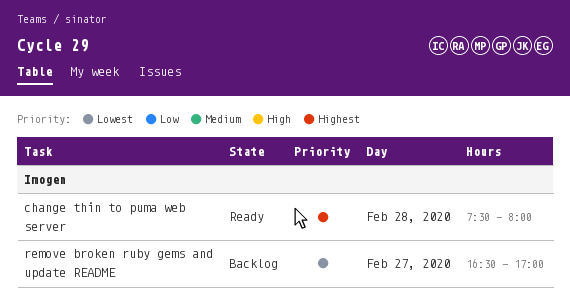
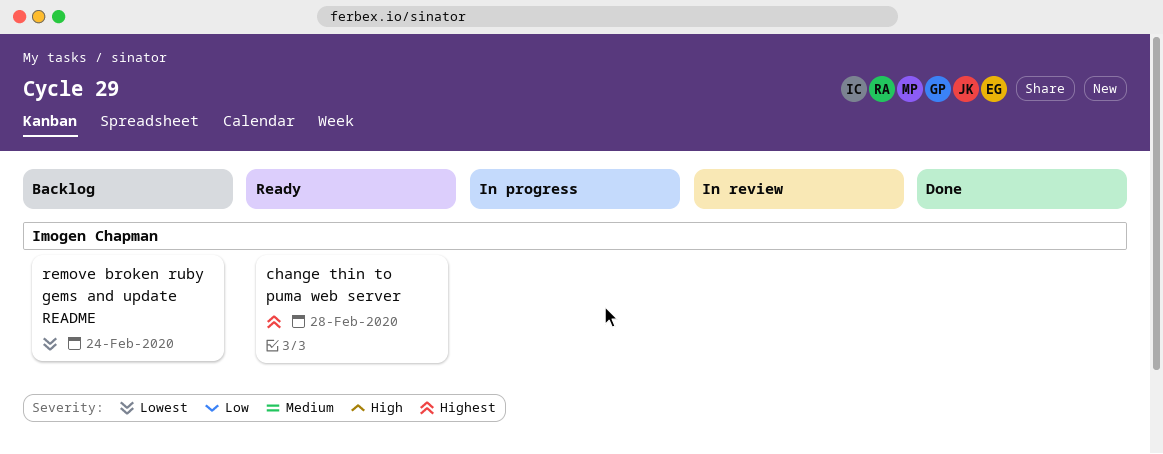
remove broken ruby gems and update README, day: Feb 27 -> Feb 24

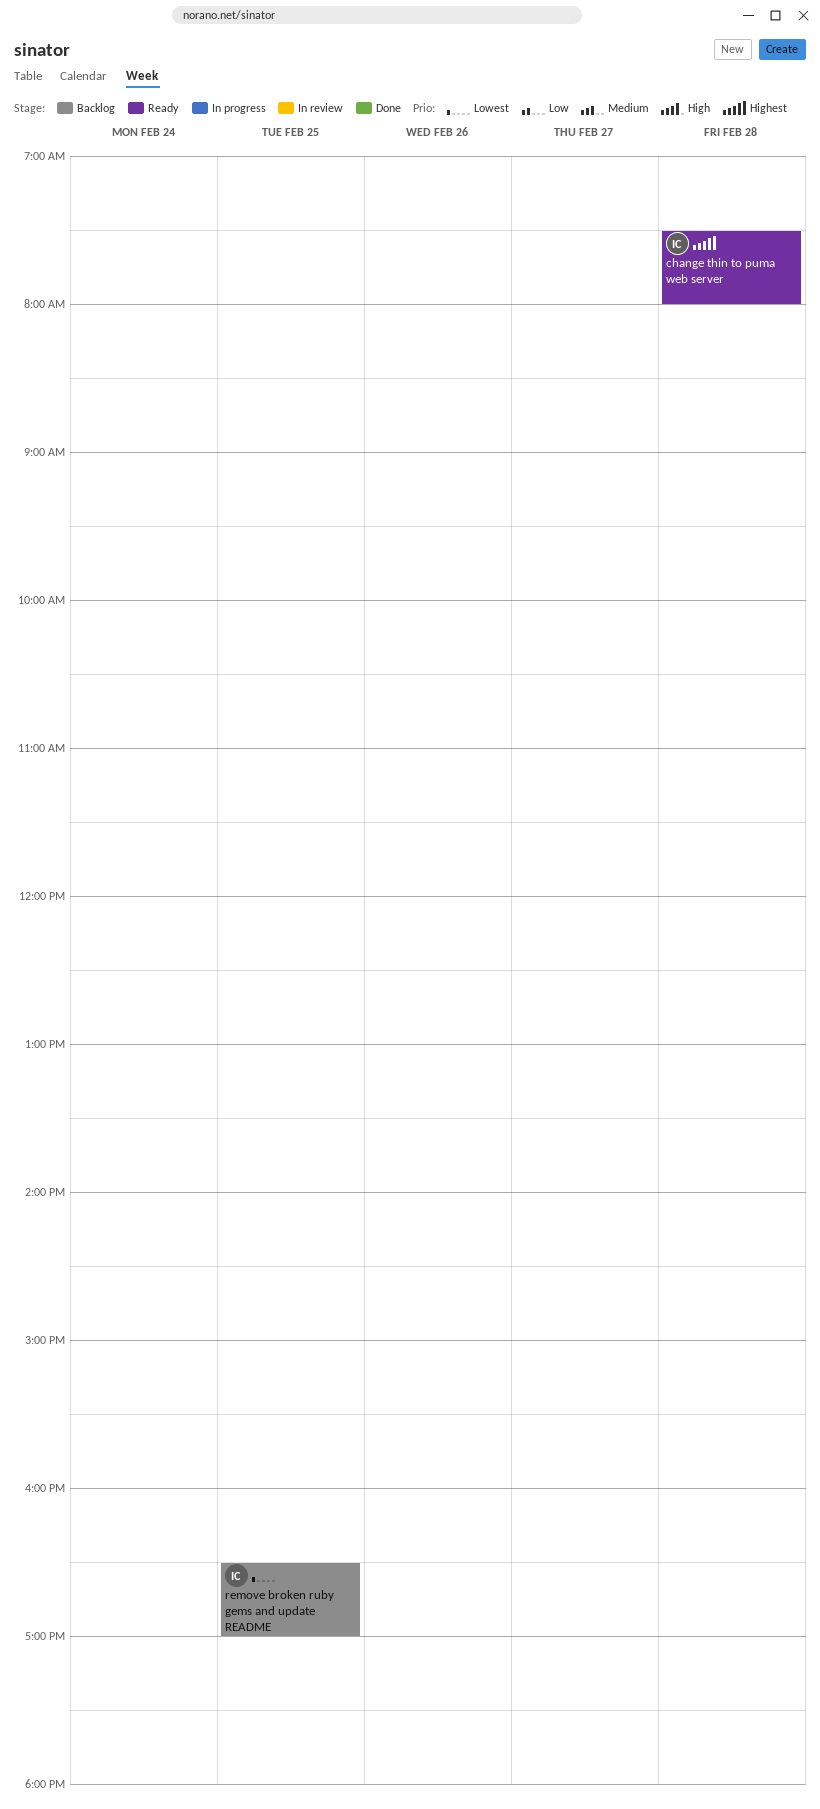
remove broken ruby gems and update README, day: Feb 24 -> Feb 25

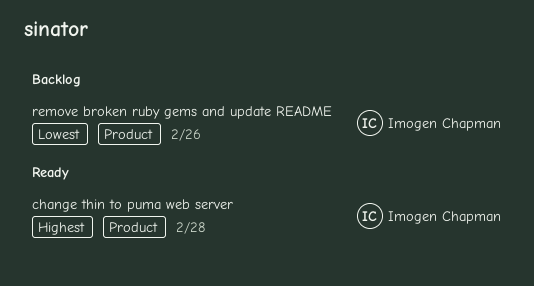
remove broken ruby gems and update README, day: Feb 25 -> Feb 26

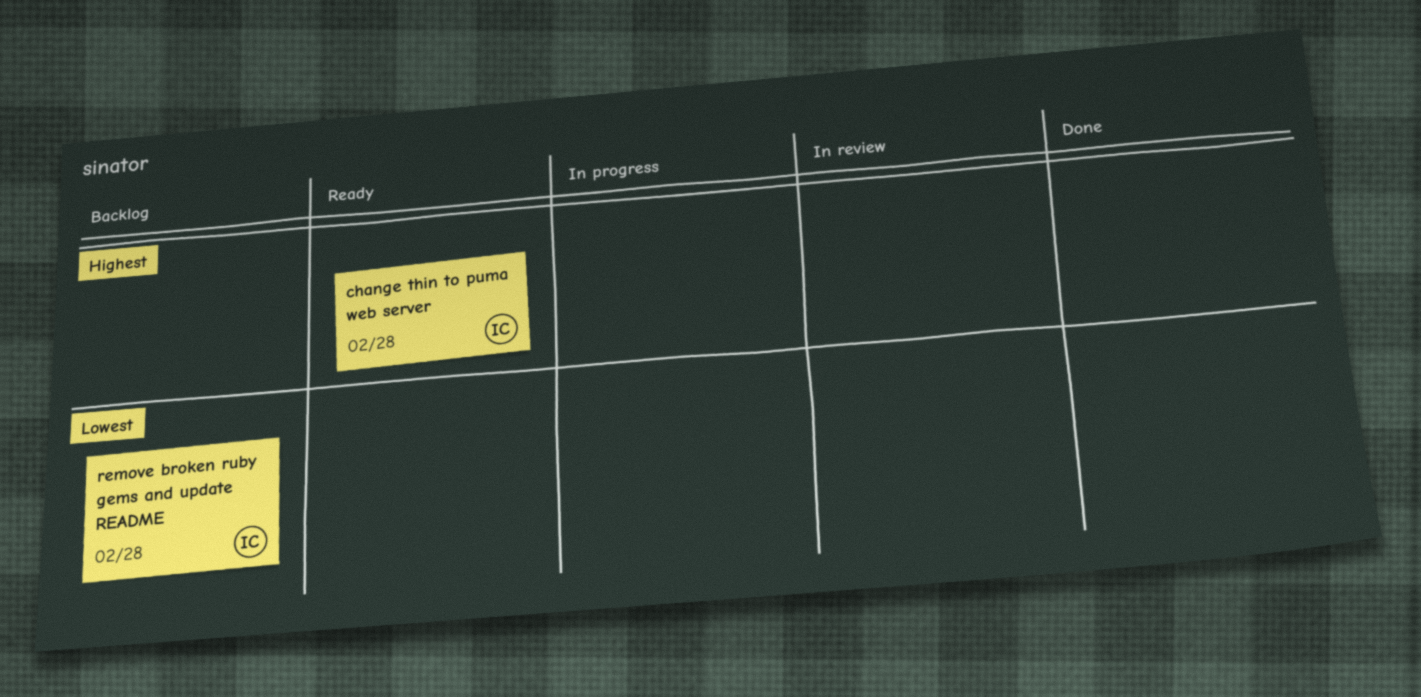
remove broken ruby gems and update README, day: Feb 26 -> Feb 28

